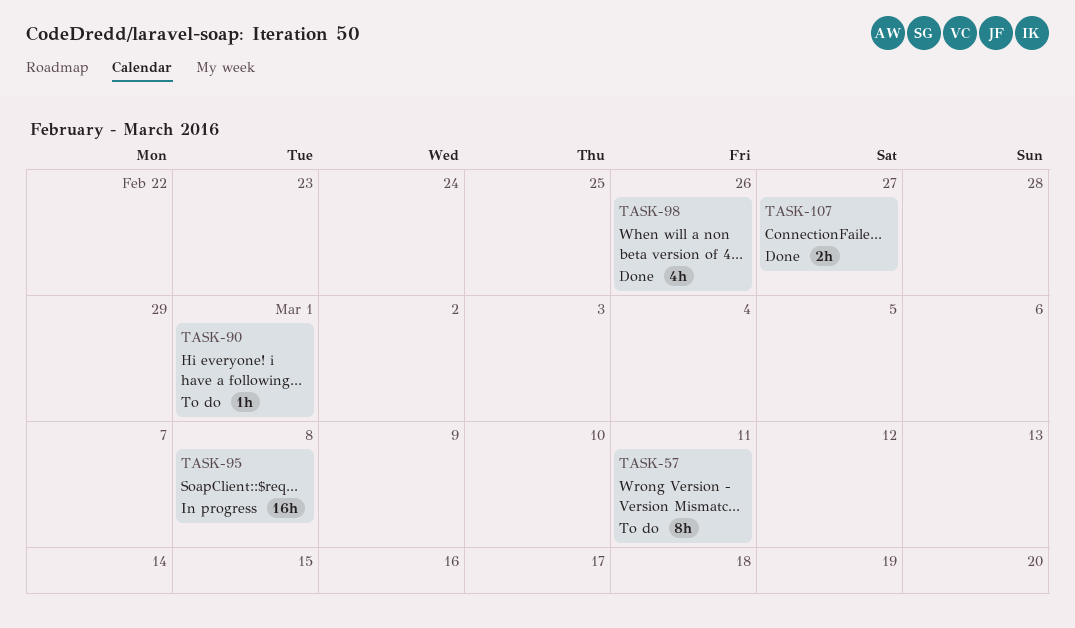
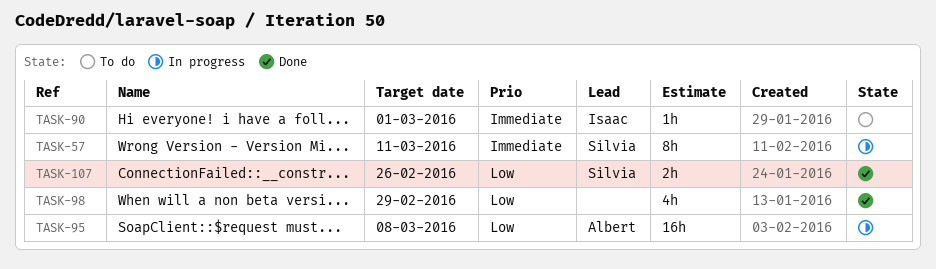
TASK-57, status: To do -> In progress
TASK-98, due: Feb 26 -> Feb 29
TASK-107, due: Feb 27 -> Feb 26

